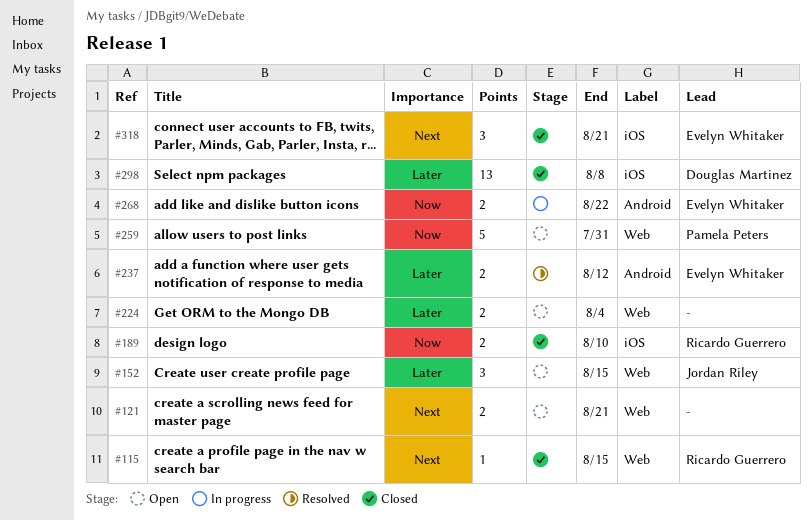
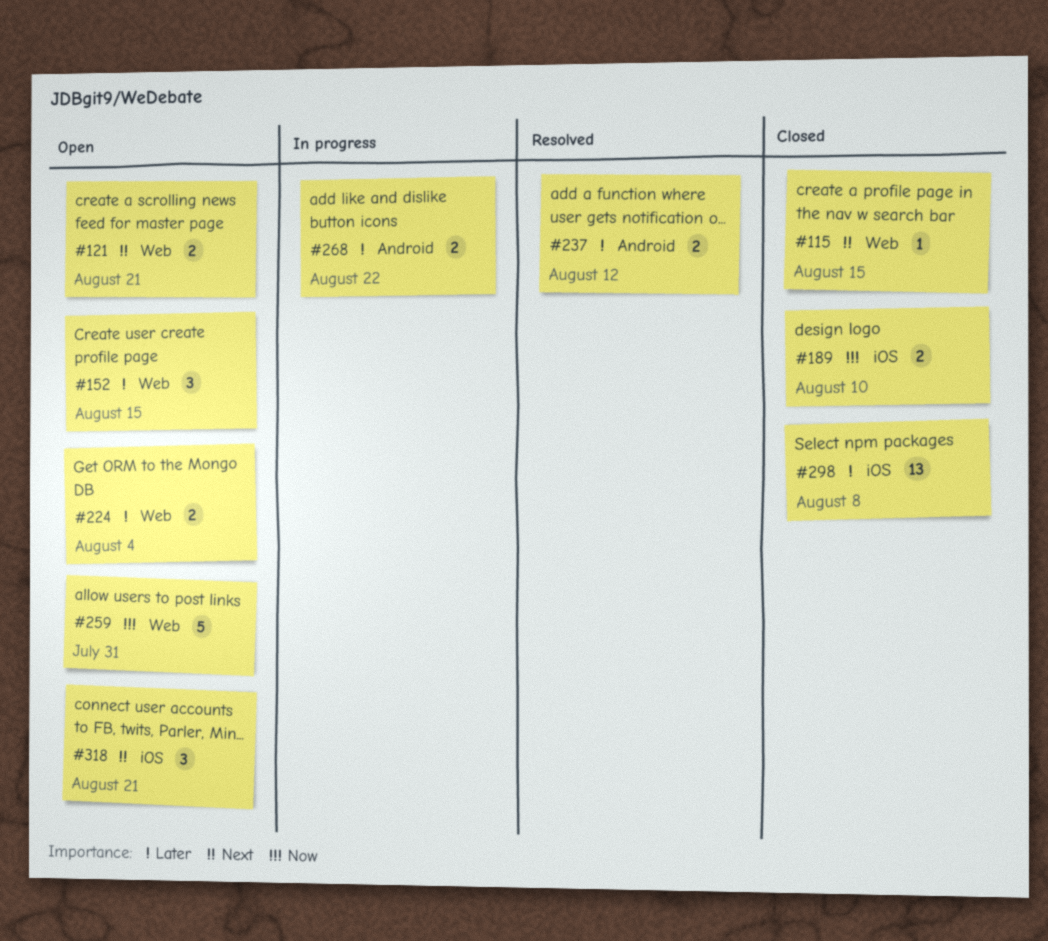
#268, priority: Now -> Later
#318, status: Closed -> Open

